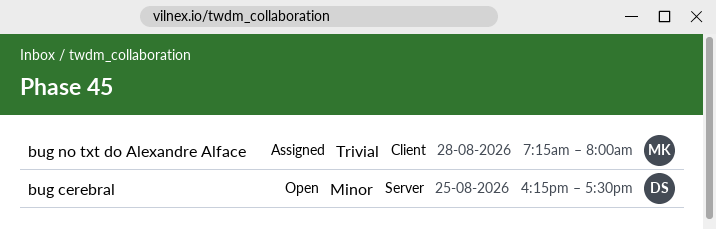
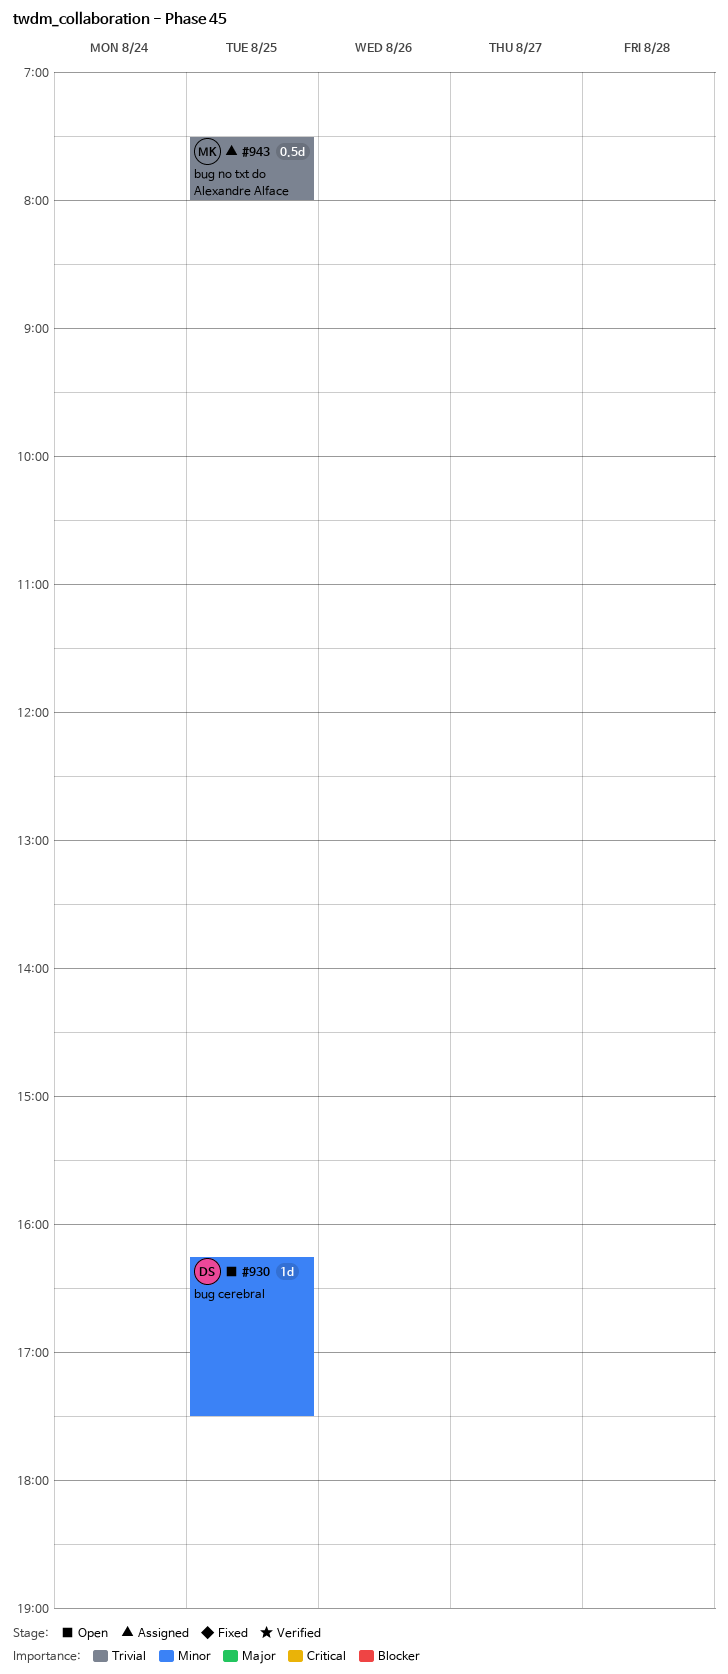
bug no txt do Alexandre Alface, day: Aug 28 -> Aug 25
bug no txt do Alexandre Alface, begins: 07:15 -> 07:30

